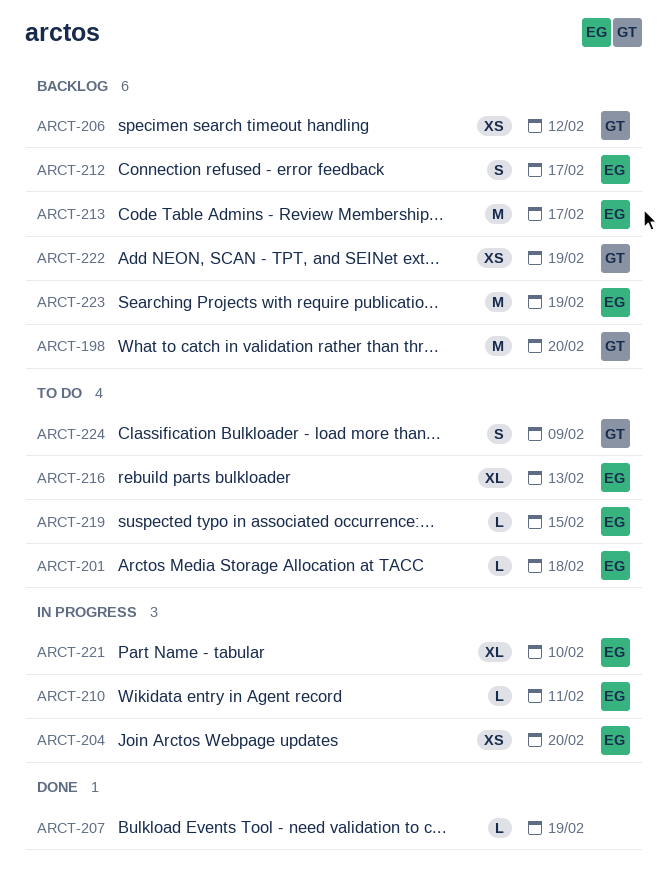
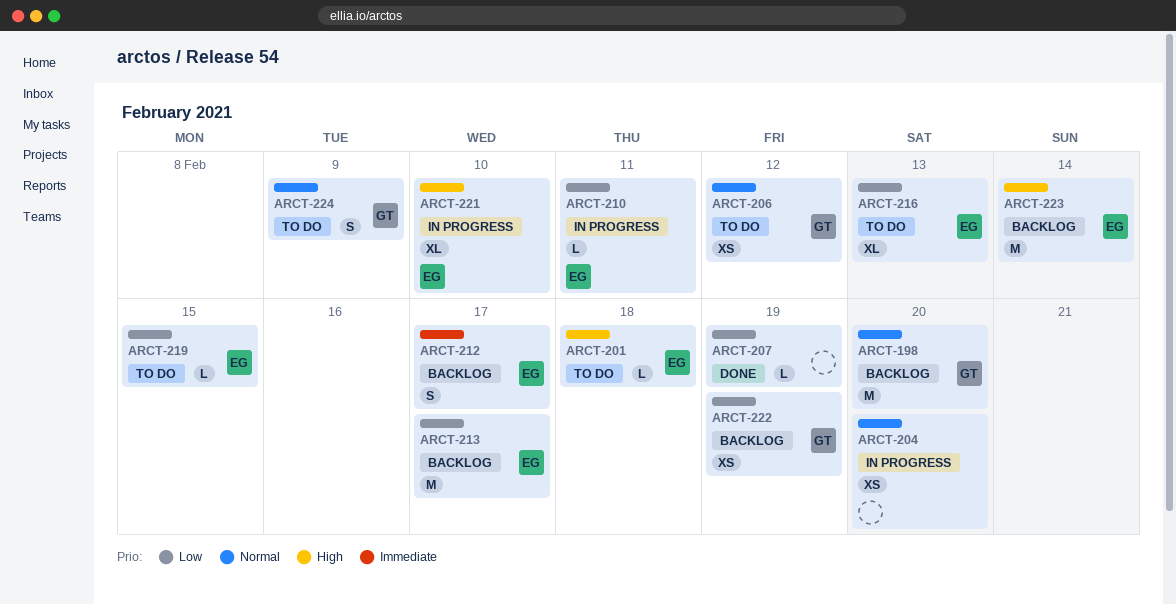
ARCT-204, owner: EG -> none
ARCT-206, status: Backlog -> To do
ARCT-223, due: Feb 19 -> Feb 14

